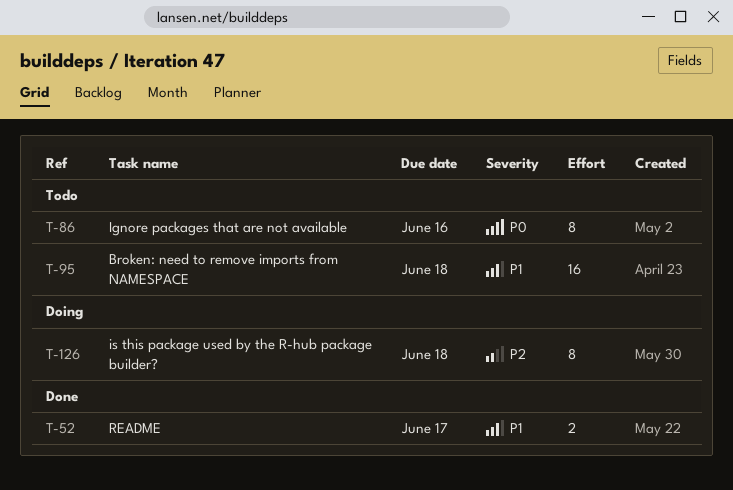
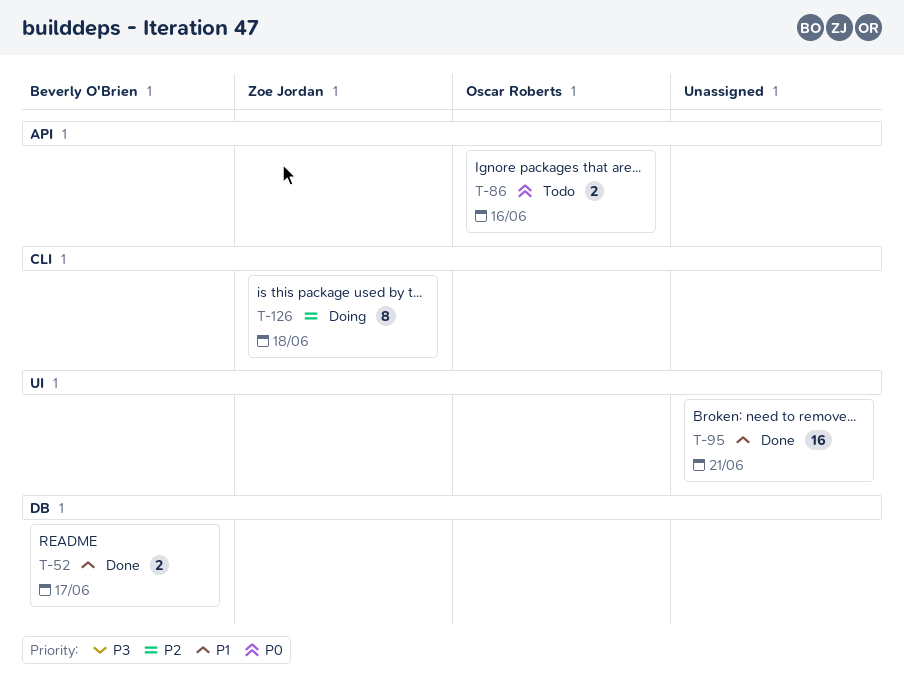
T-86, estimate: 8 -> 2
T-95, status: Todo -> Done
T-95, due: Jun 18 -> Jun 21

